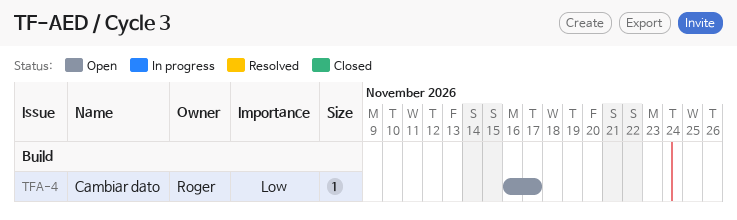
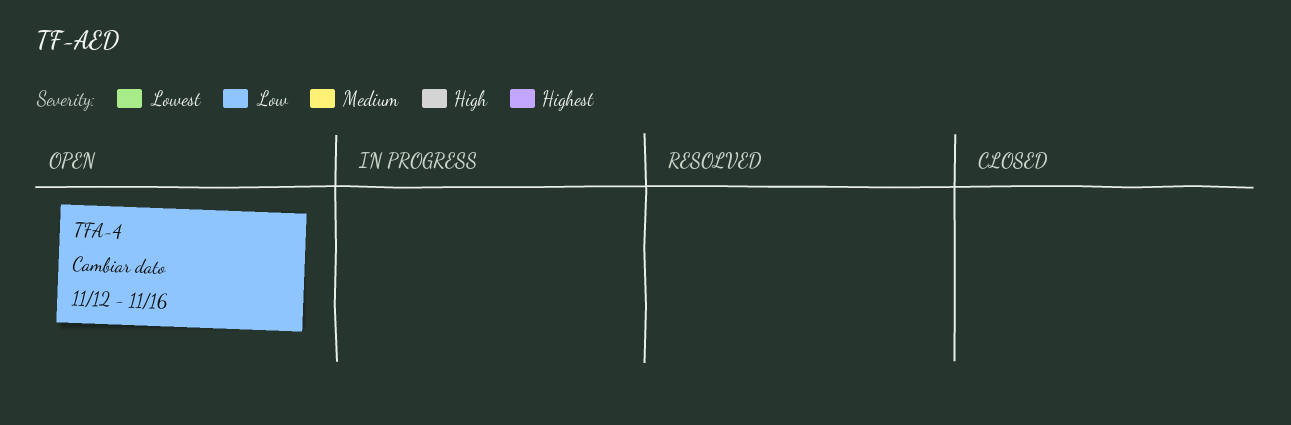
TFA-4, start: Nov 16 -> Nov 12
TFA-4, due: Nov 17 -> Nov 16

